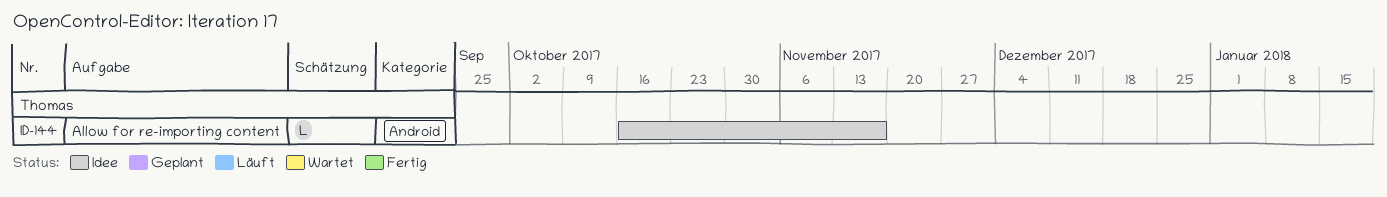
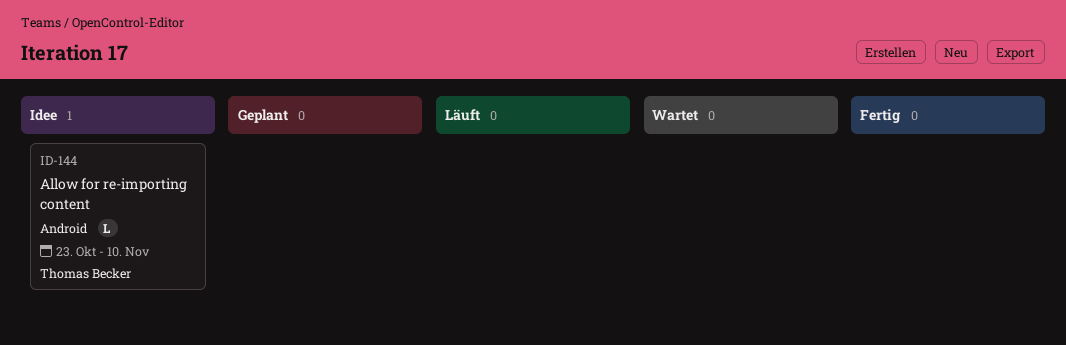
ID-144, start: Oct 16 -> Oct 23
ID-144, due: Nov 17 -> Nov 10

